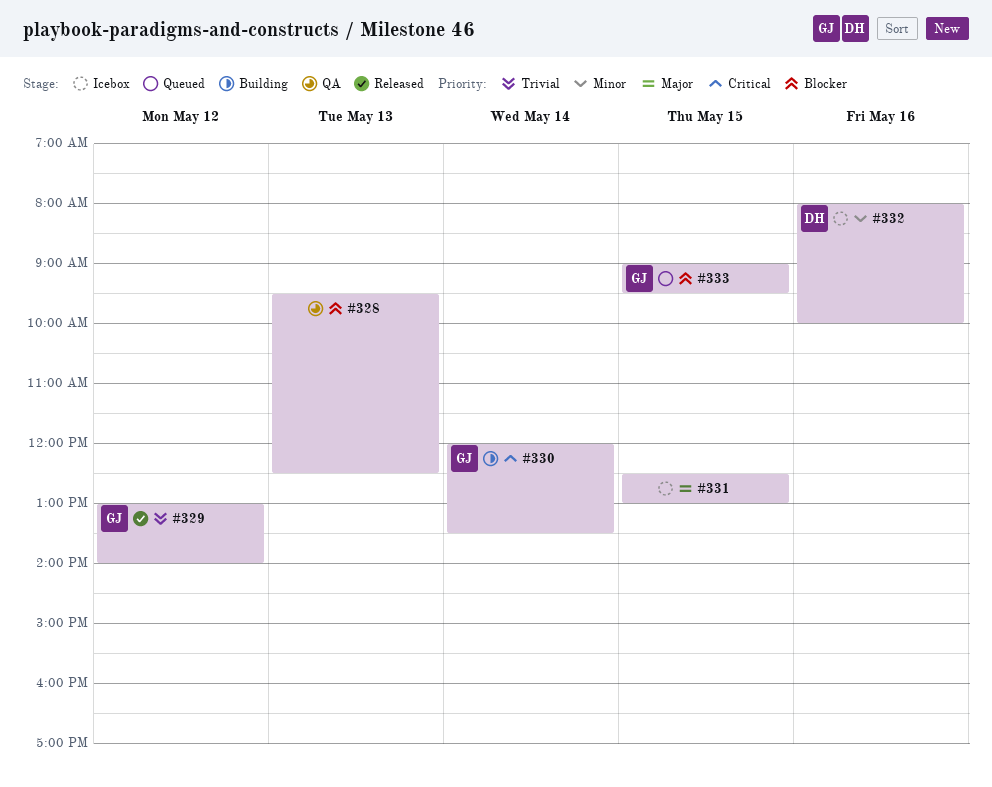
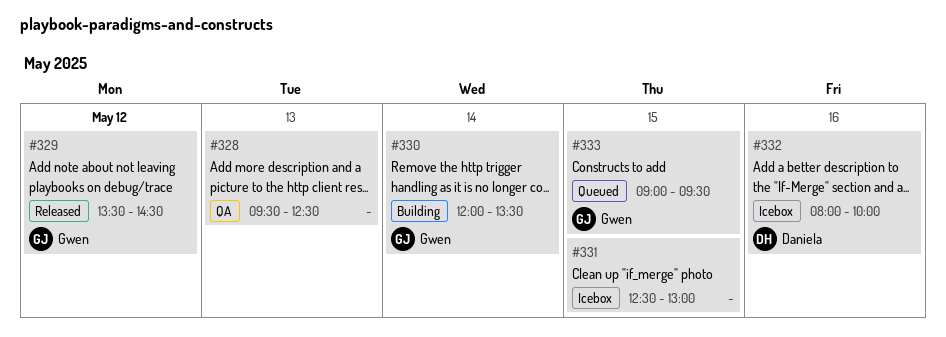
#329, begins: 13:00 -> 13:30
#329, ends: 14:00 -> 14:30

